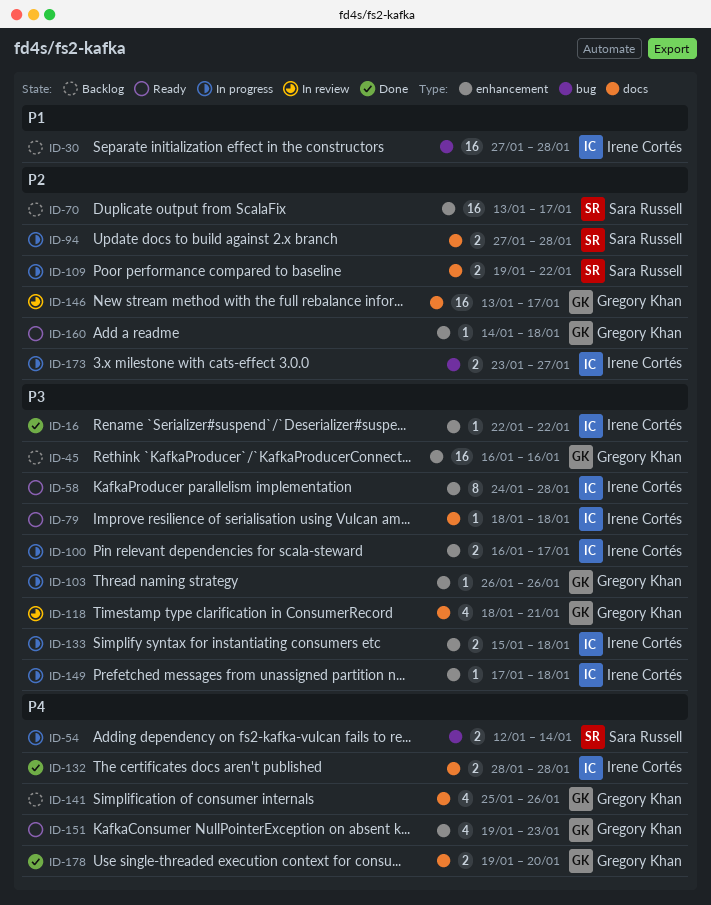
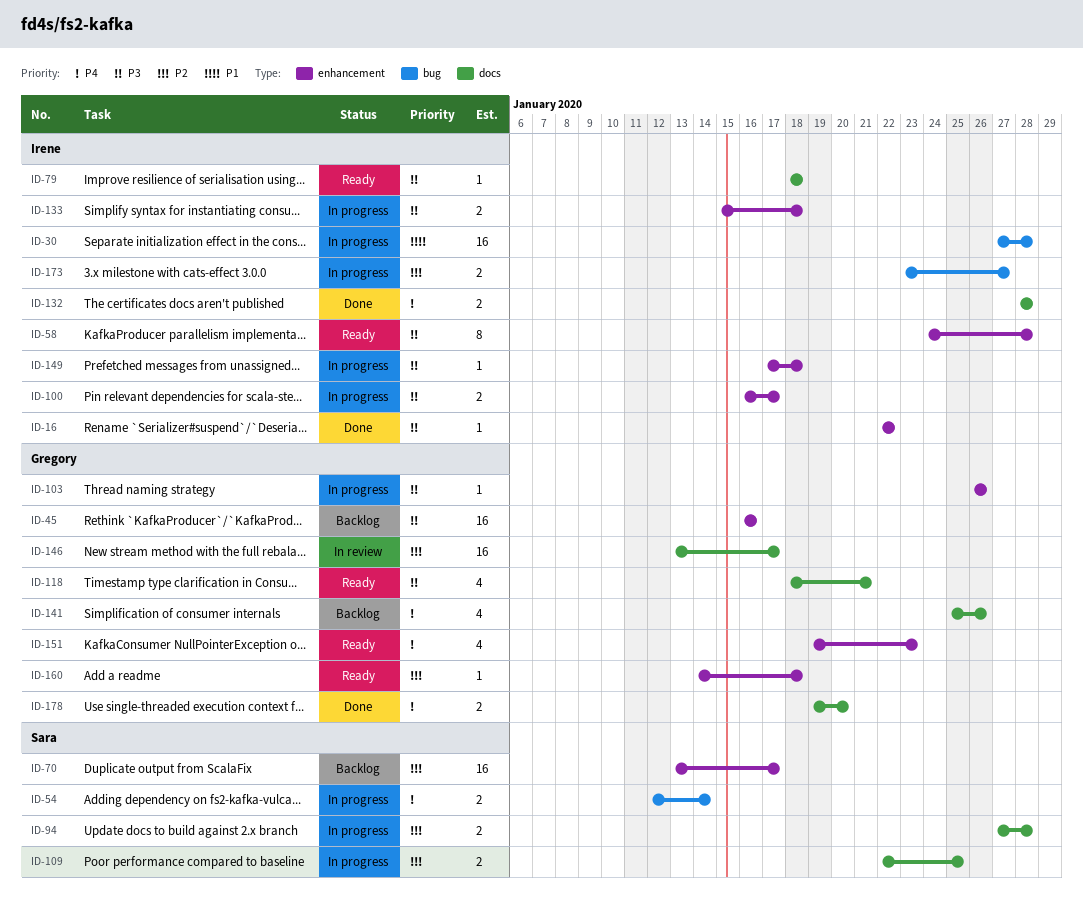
ID-30, status: Backlog -> In progress
ID-109, start: Jan 19 -> Jan 22
ID-109, due: Jan 22 -> Jan 25
ID-118, status: In review -> Ready

